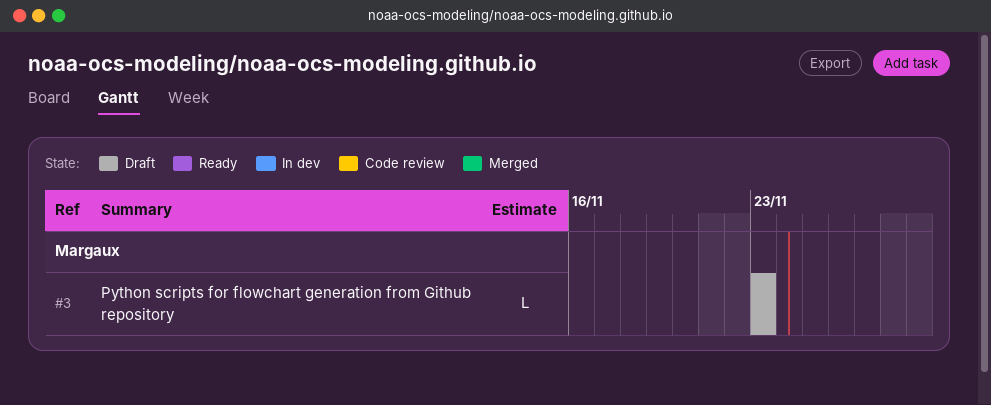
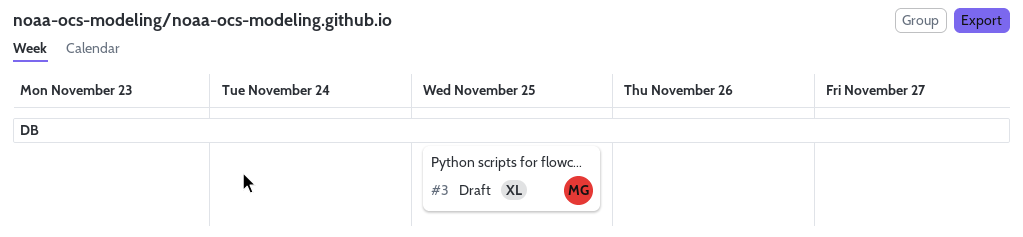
#3, estimate: L -> XL
#3, due: Nov 23 -> Nov 25

